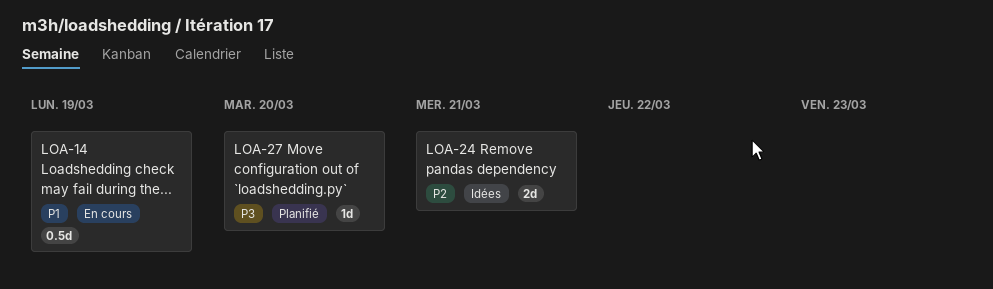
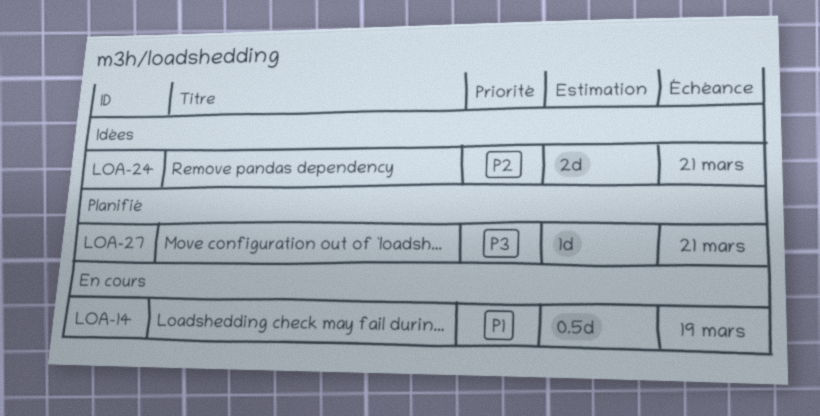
LOA-27, due: Mar 20 -> Mar 21

